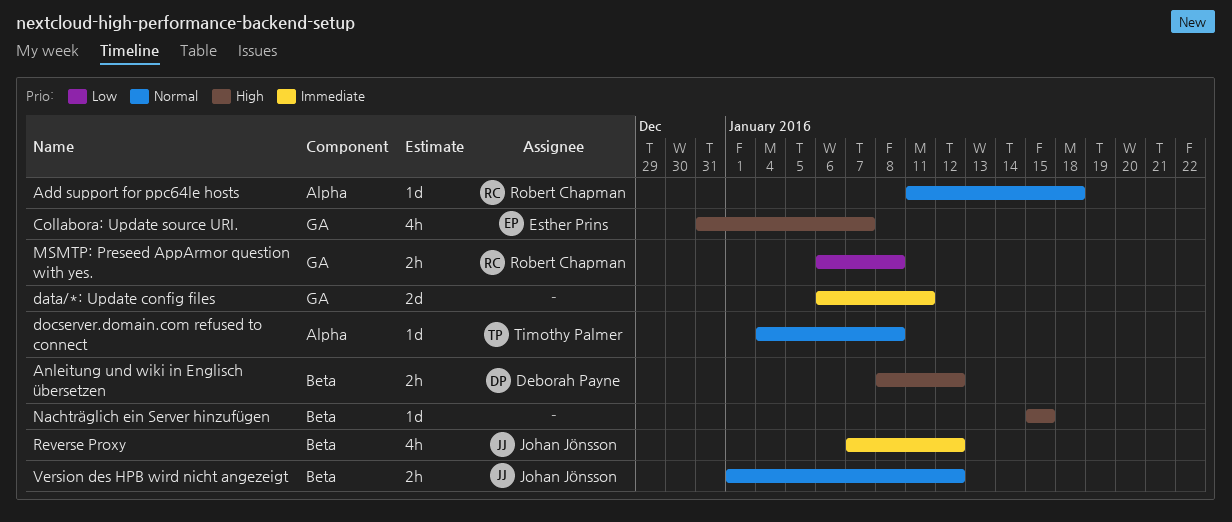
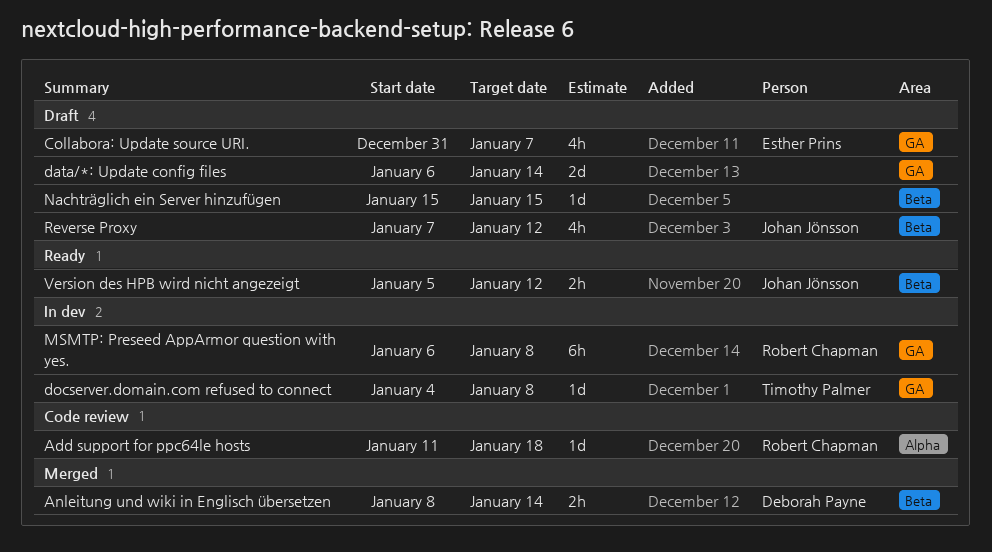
Anleitung und wiki in Englisch übersetzen, due: Jan 12 -> Jan 14
data/*: Update config files, due: Jan 11 -> Jan 14
docserver.domain.com refused to connect, label: Alpha -> GA
MSMTP: Preseed AppArmor question with yes., estimate: 2h -> 6h
Version des HPB wird nicht angezeigt, start: Jan 1 -> Jan 5

